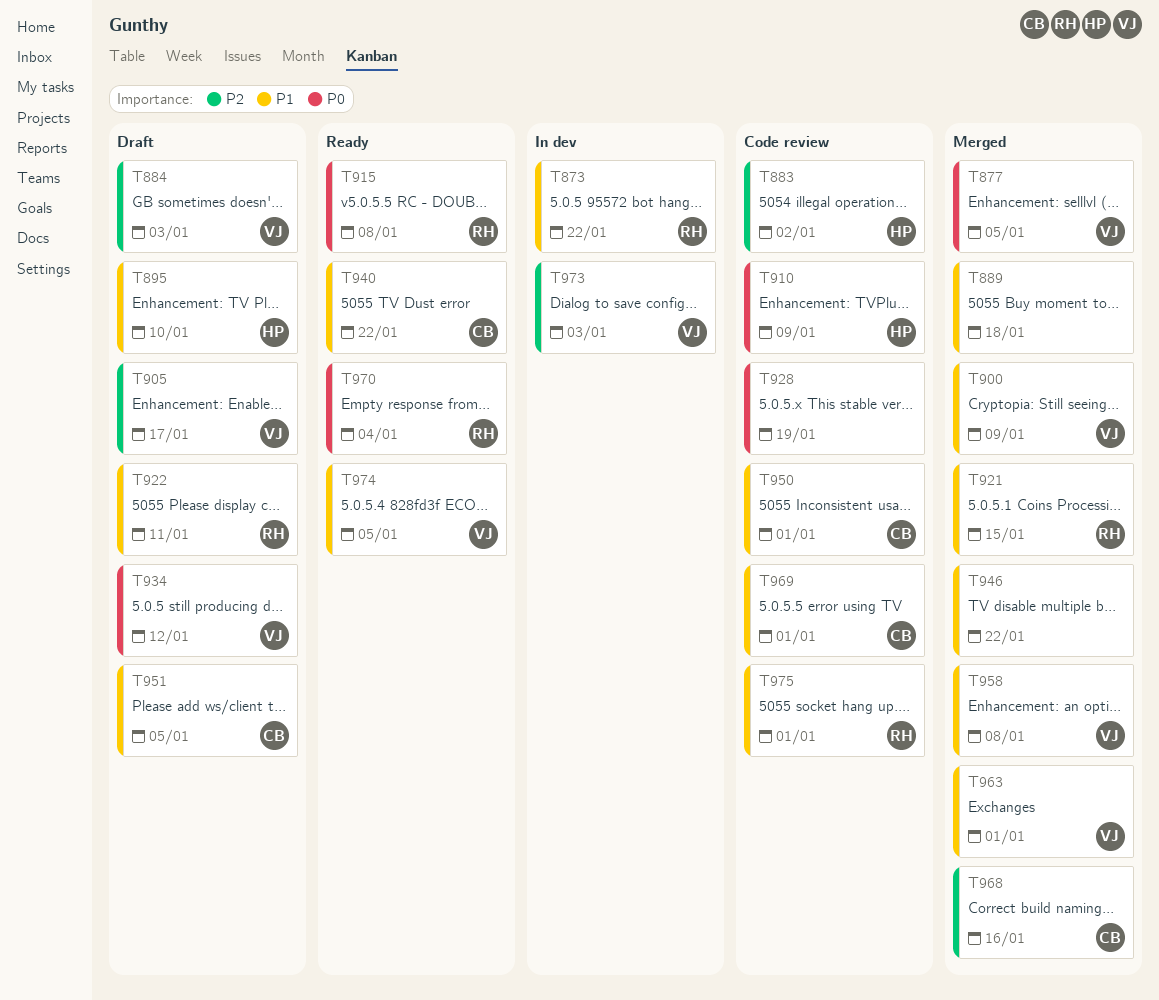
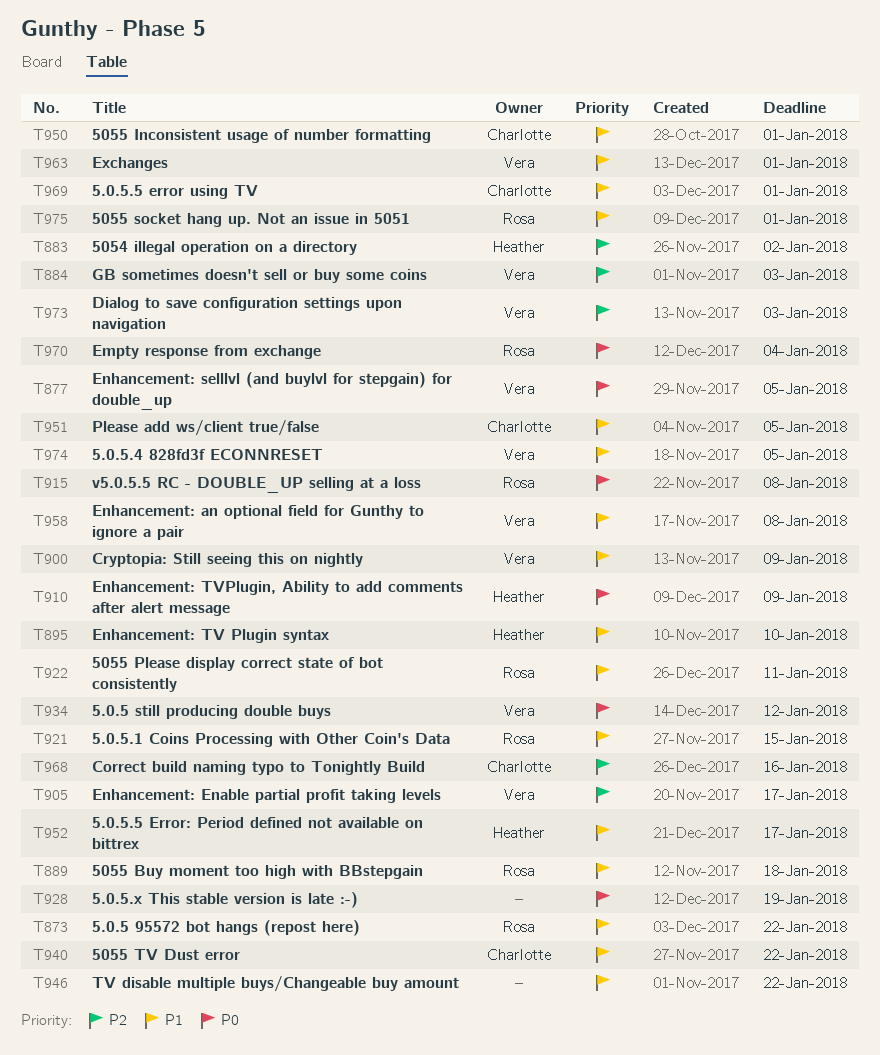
T889, owner: none -> Rosa
T952: none -> present

